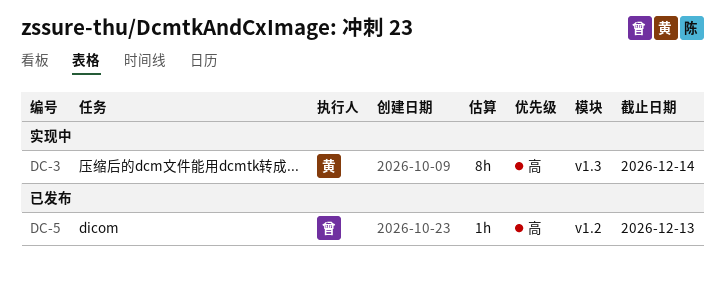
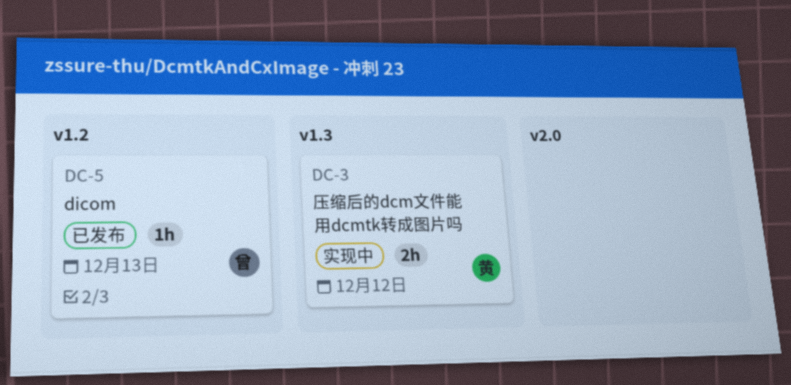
DC-3, estimate: 8h -> 2h
DC-3, due: Dec 14 -> Dec 12

